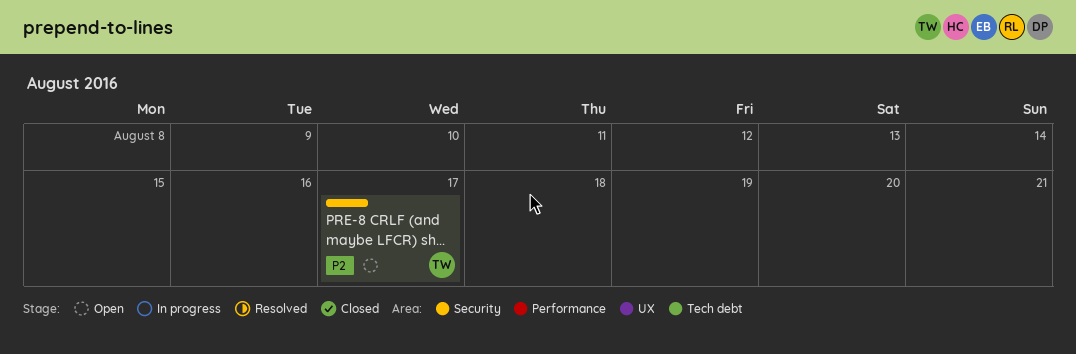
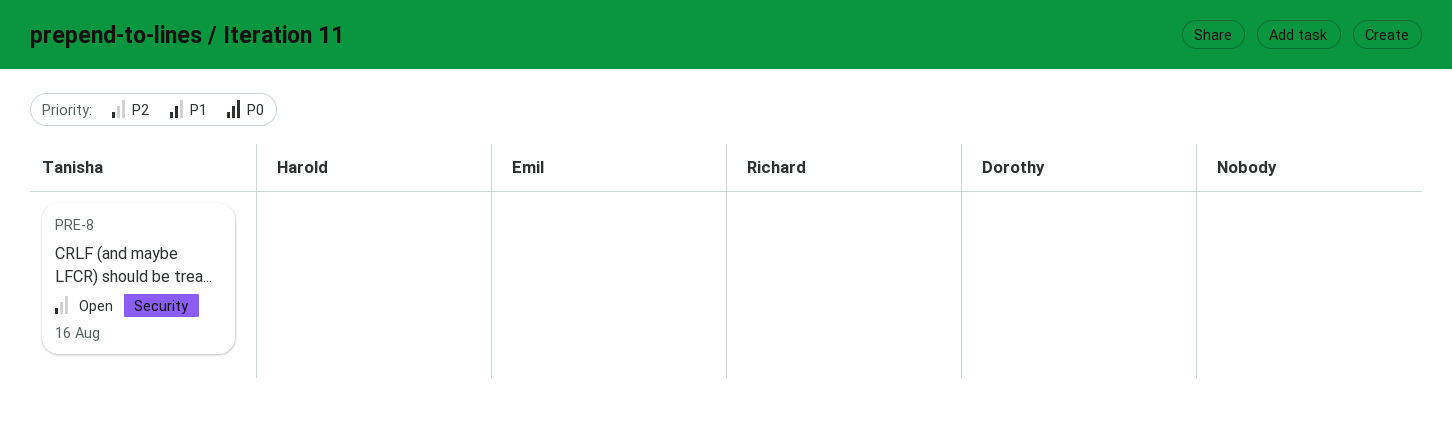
PRE-8, due: Aug 17 -> Aug 16

